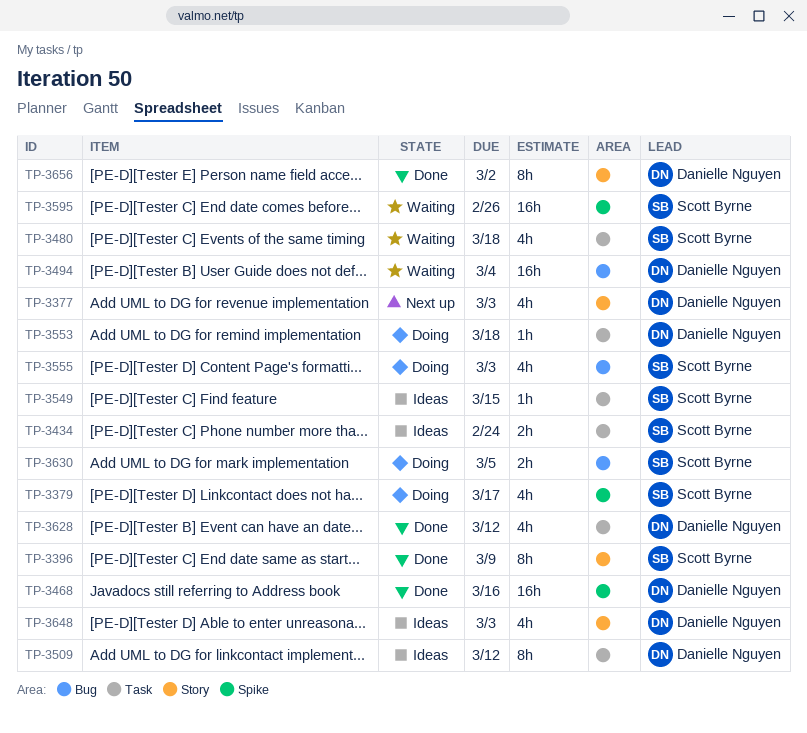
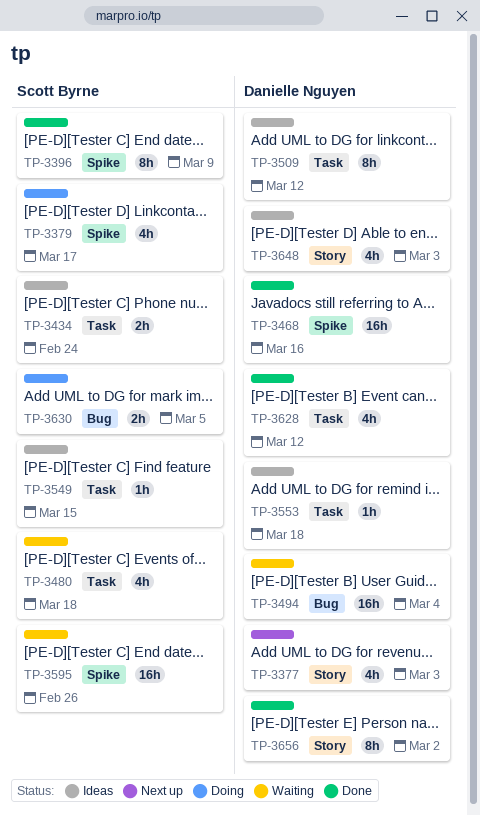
TP-3396, label: Story -> Spike
TP-3553, status: Doing -> Ideas
TP-3555: present -> none

